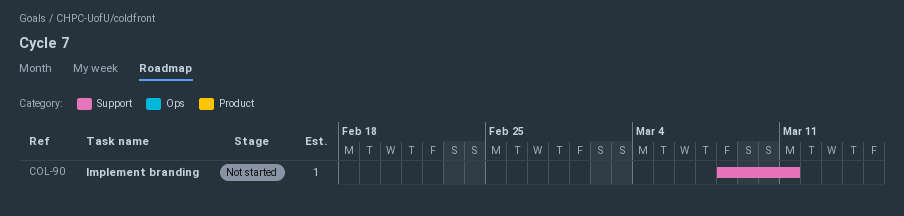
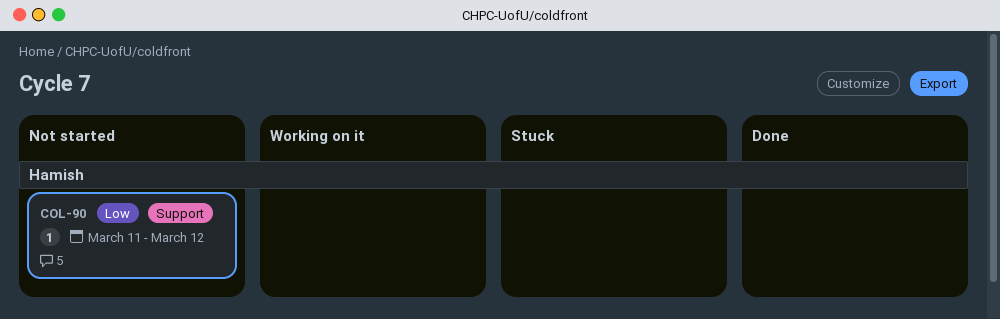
COL-90, start: Mar 8 -> Mar 11
COL-90, due: Mar 11 -> Mar 12

